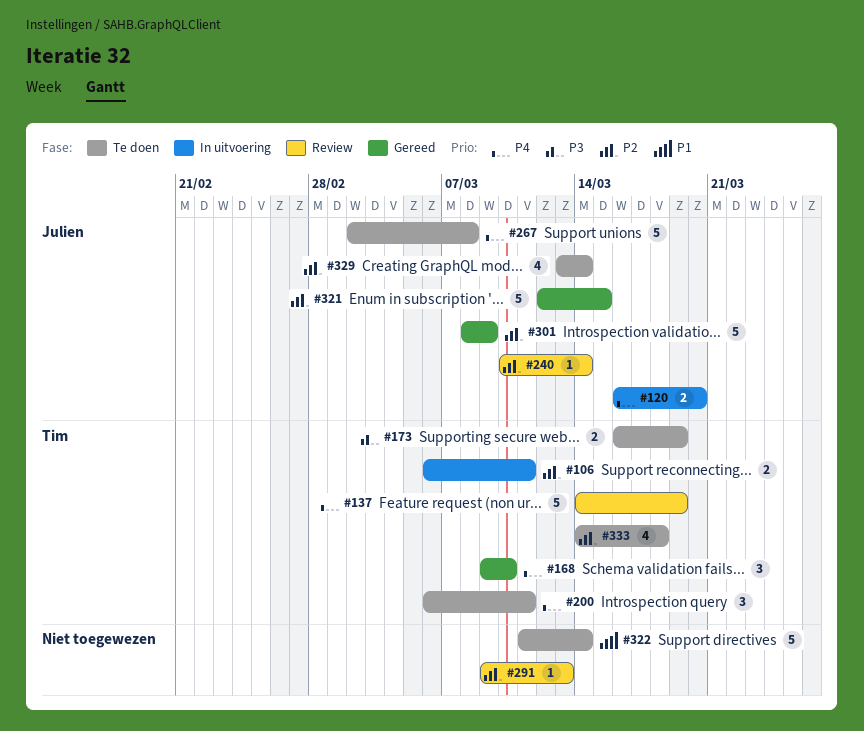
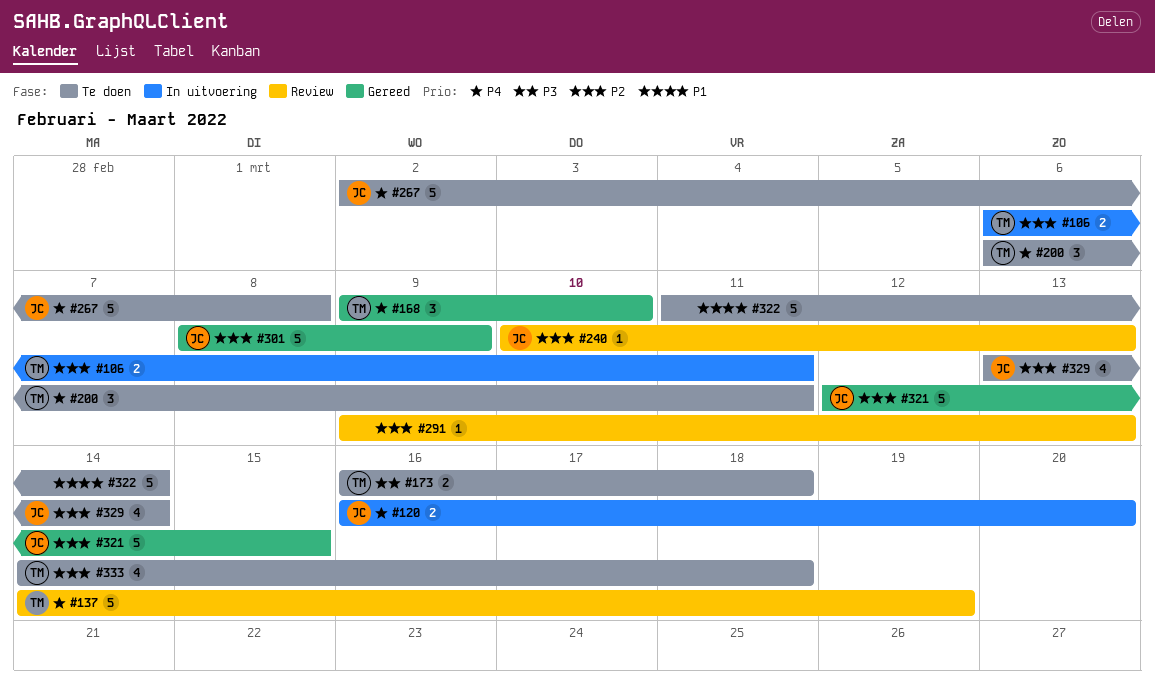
#173, due: Mar 19 -> Mar 18
#240, due: Mar 14 -> Mar 13

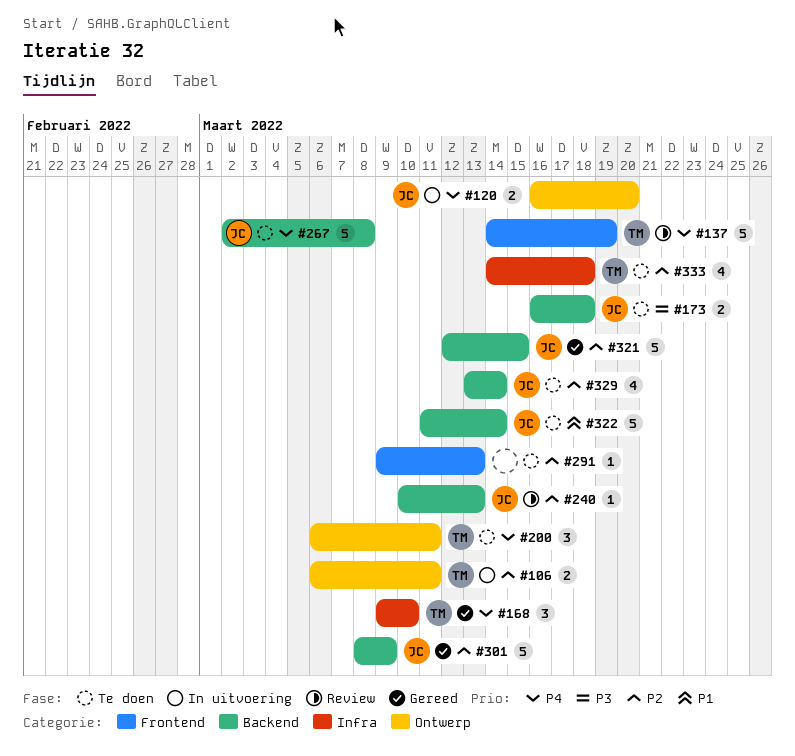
#173, owner: TM -> JC
#291, status: Review -> Te doen
#322, owner: none -> JC

